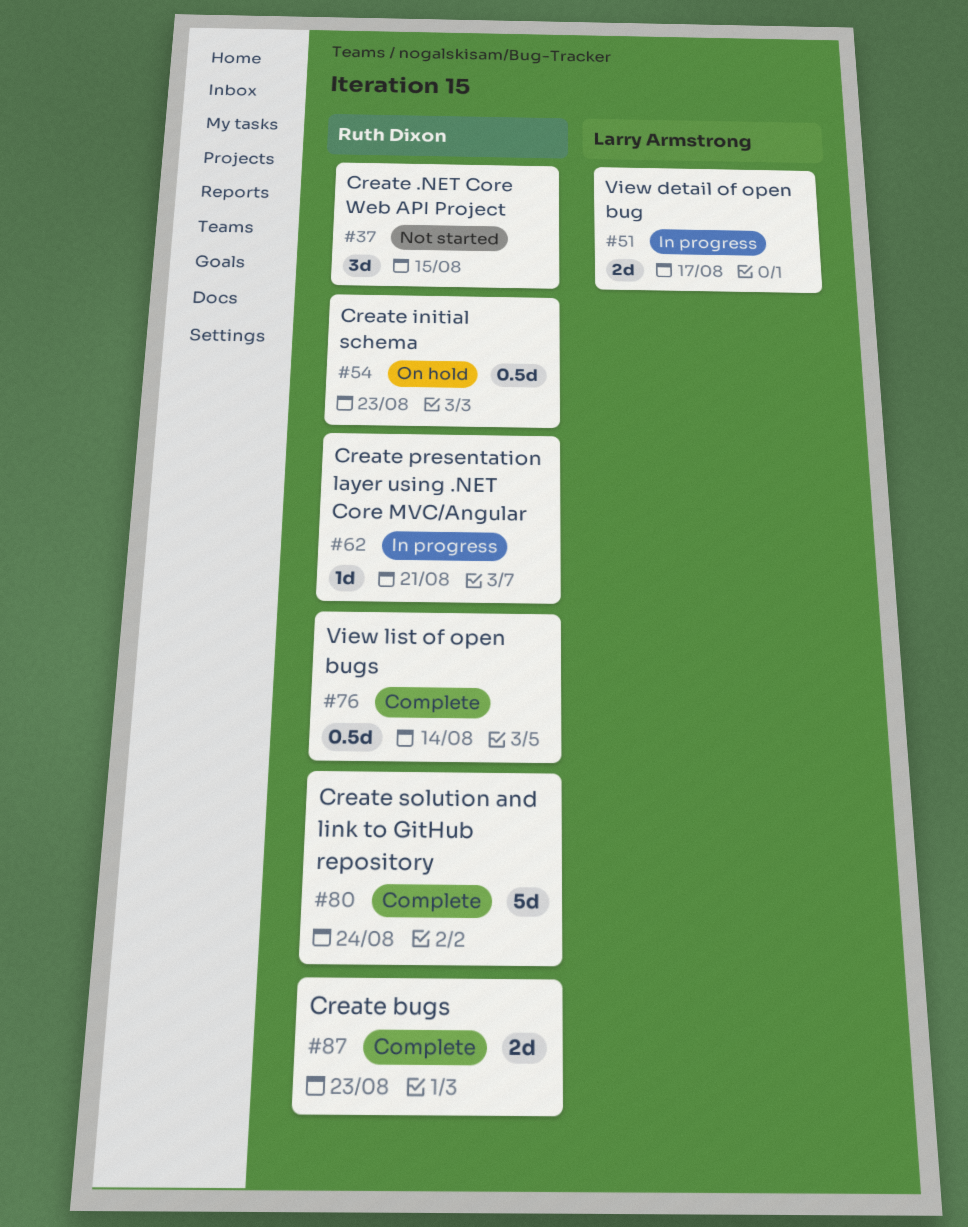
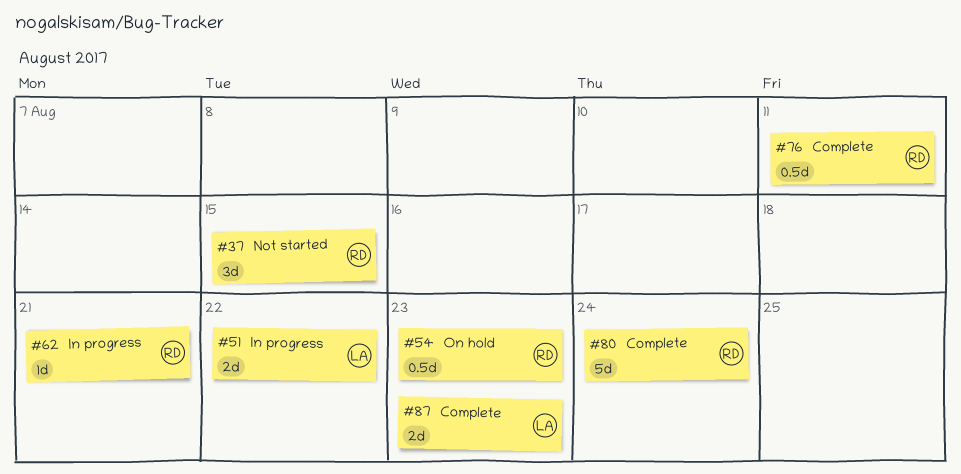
#51, due: Aug 17 -> Aug 22
#76, due: Aug 14 -> Aug 11
#87, owner: Ruth Dixon -> Larry Armstrong

